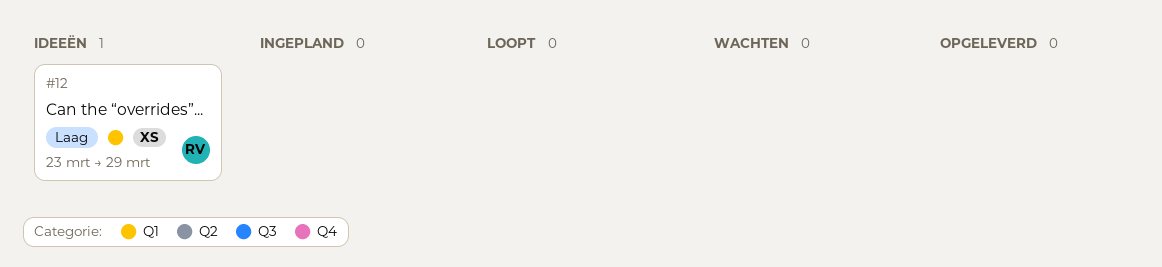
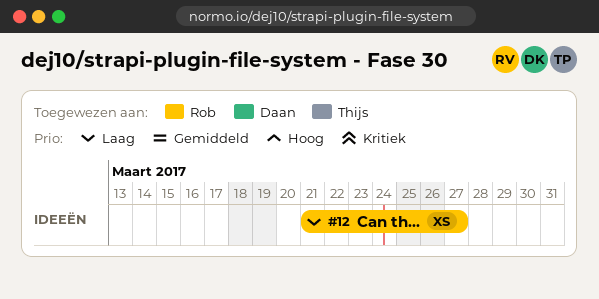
#12, start: Mar 23 -> Mar 21
#12, due: Mar 29 -> Mar 27

